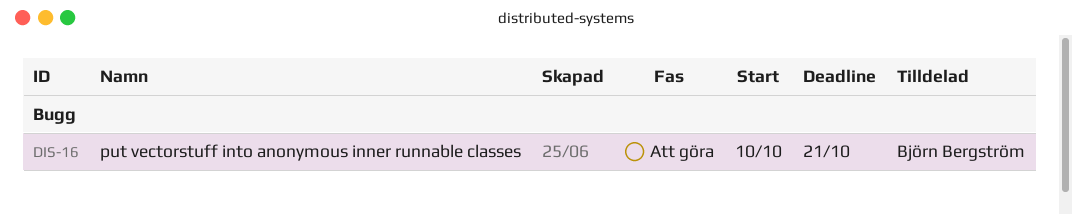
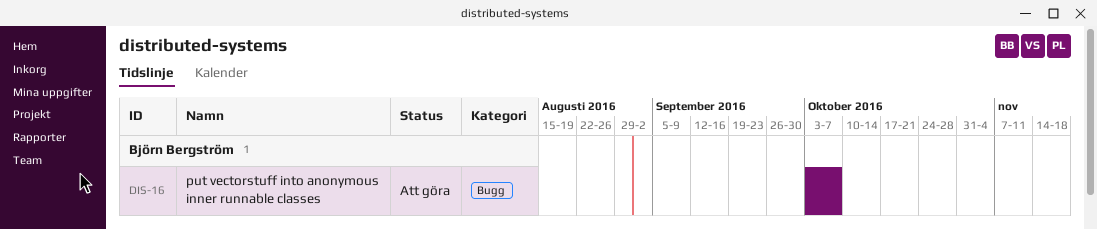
DIS-16, start: Oct 10 -> Oct 3
DIS-16, due: Oct 21 -> Oct 7

